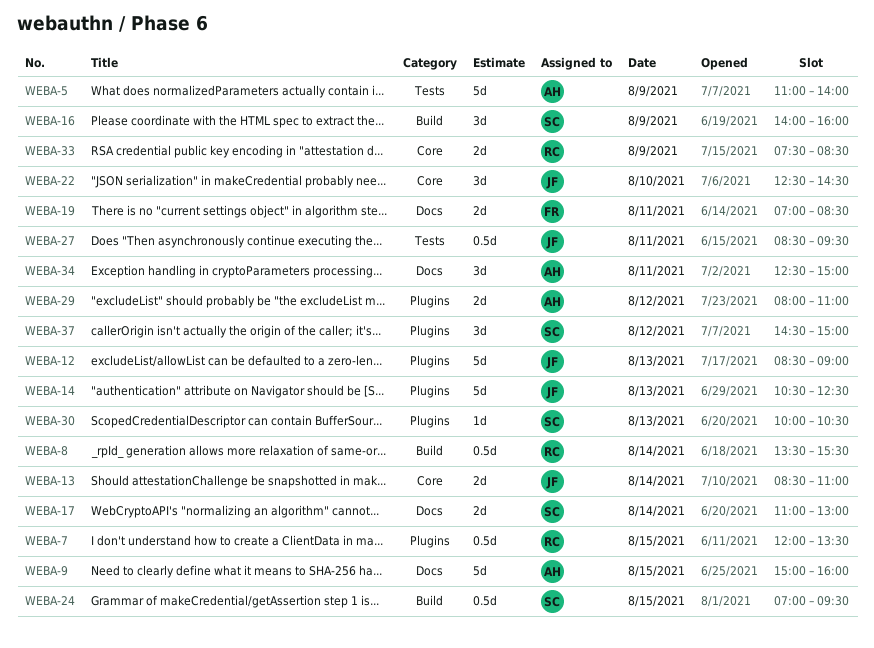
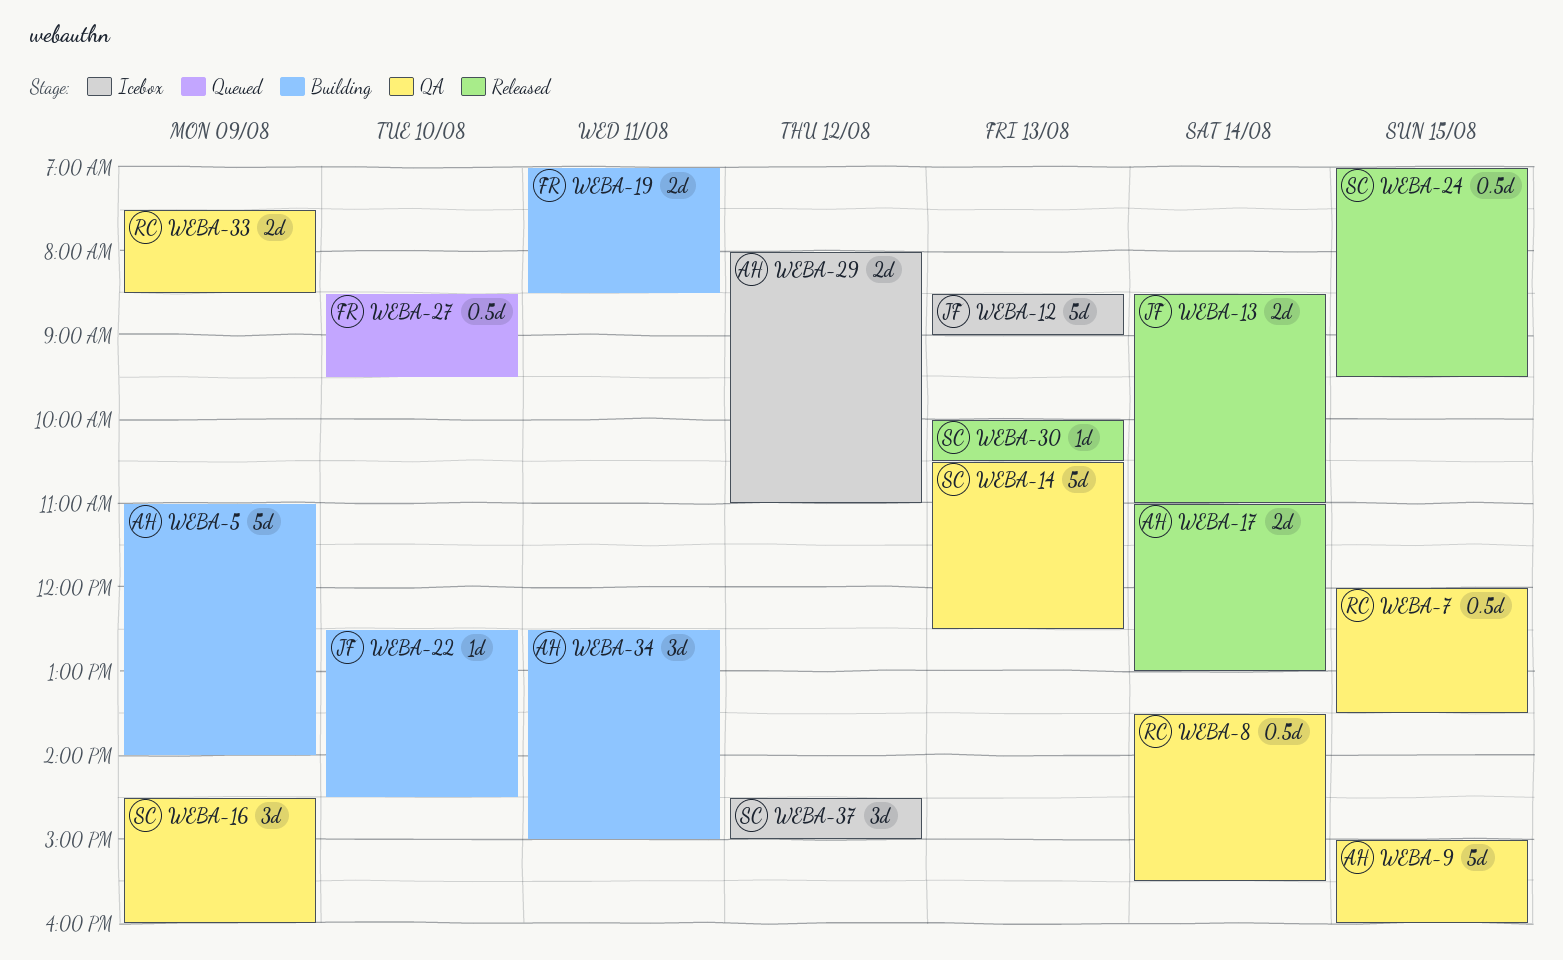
WEBA-14, owner: JF -> SC
WEBA-16, begins: 14:00 -> 14:30
WEBA-17, owner: SC -> AH
WEBA-22, estimate: 3d -> 1d
WEBA-27, owner: JF -> FR
WEBA-27, day: Aug 11 -> Aug 10

